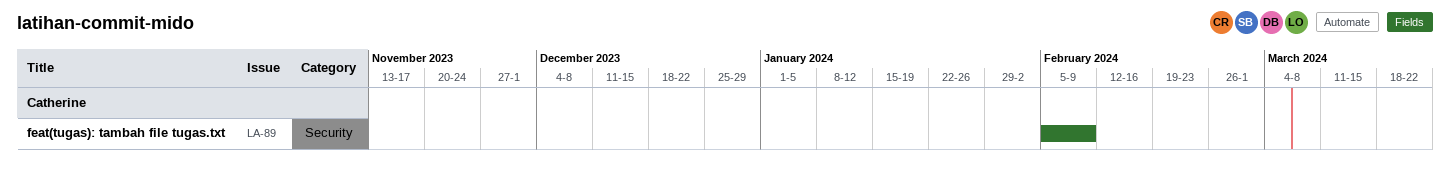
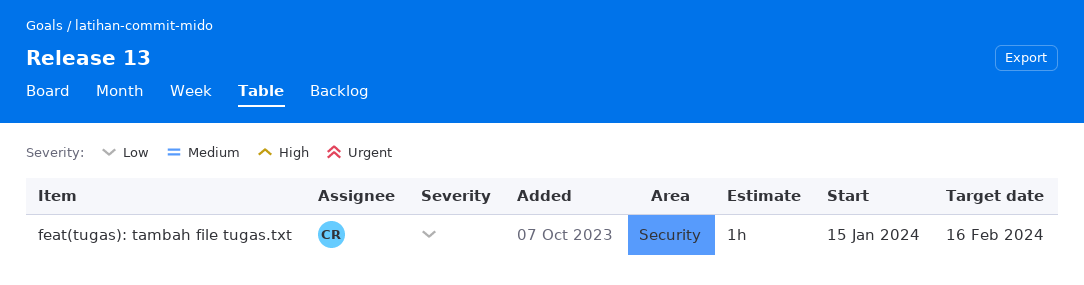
feat(tugas): tambah file tugas.txt, start: Feb 5 -> Jan 15
feat(tugas): tambah file tugas.txt, due: Feb 9 -> Feb 16

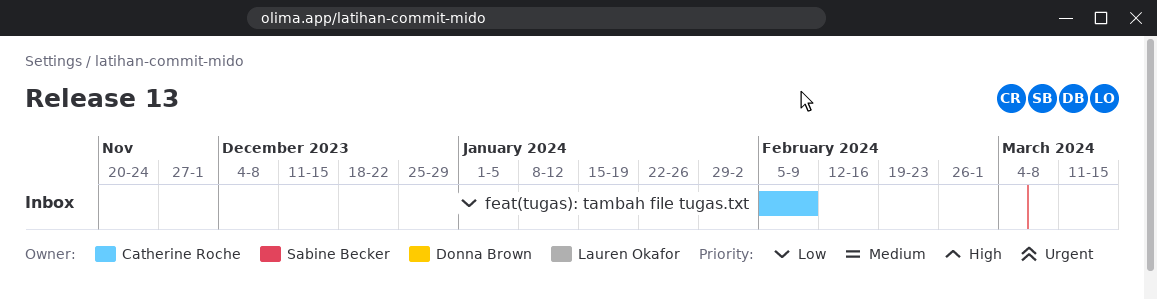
feat(tugas): tambah file tugas.txt, start: Jan 15 -> Feb 5
feat(tugas): tambah file tugas.txt, due: Feb 16 -> Feb 9

